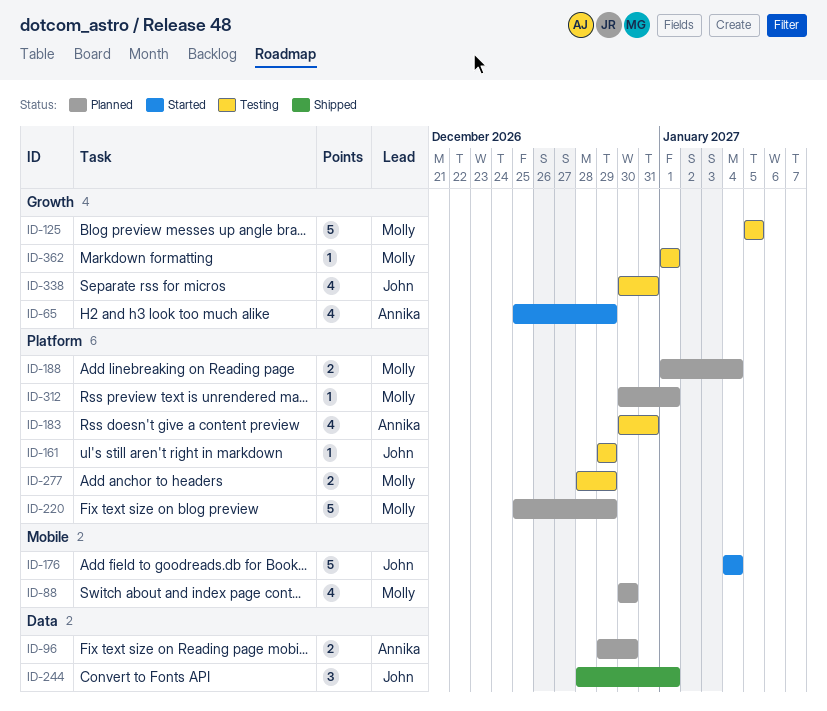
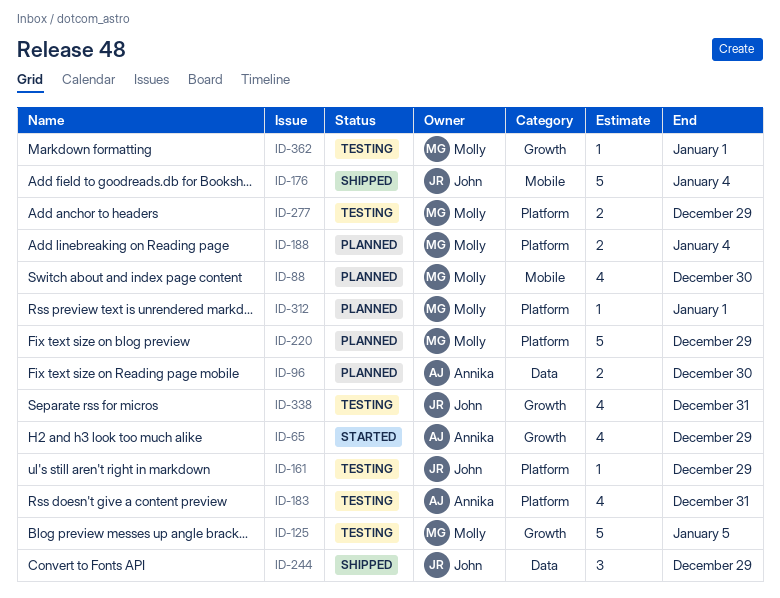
ID-176, status: Started -> Shipped
ID-244, due: Jan 1 -> Dec 29

